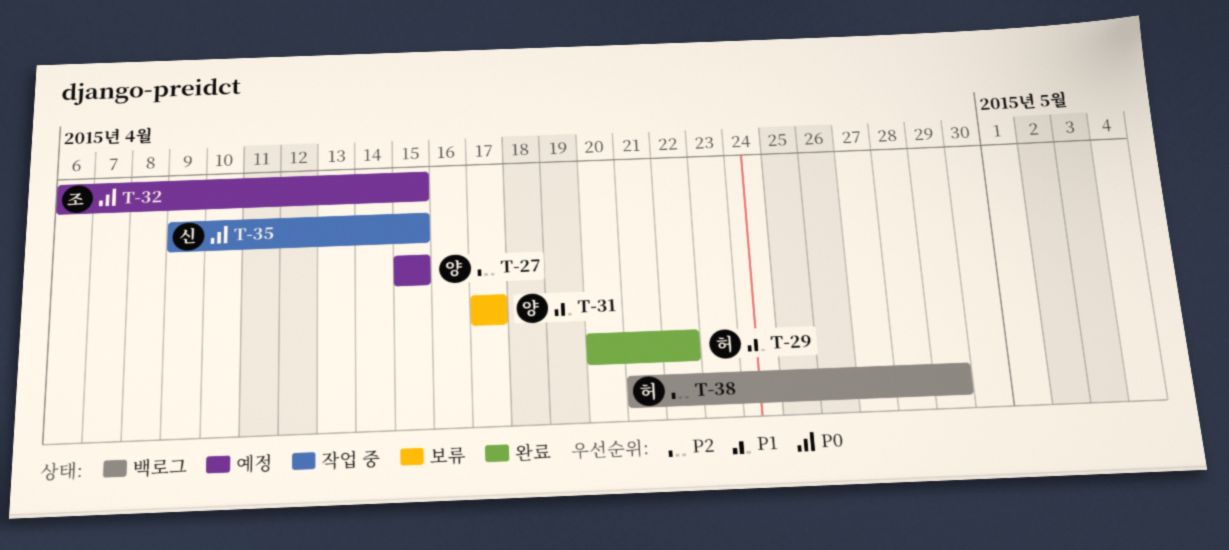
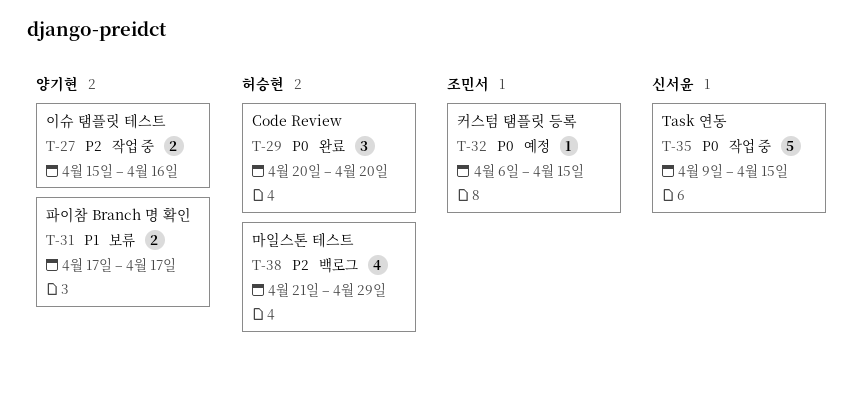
T-27, status: 예정 -> 작업 중
T-27, due: Apr 15 -> Apr 16
T-29, priority: P1 -> P0
T-29, due: Apr 22 -> Apr 20

